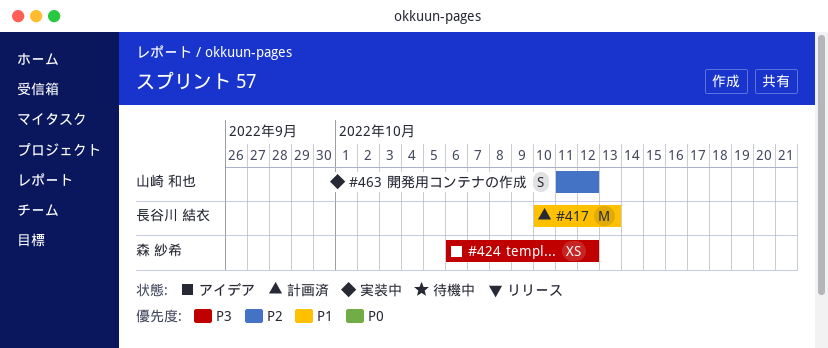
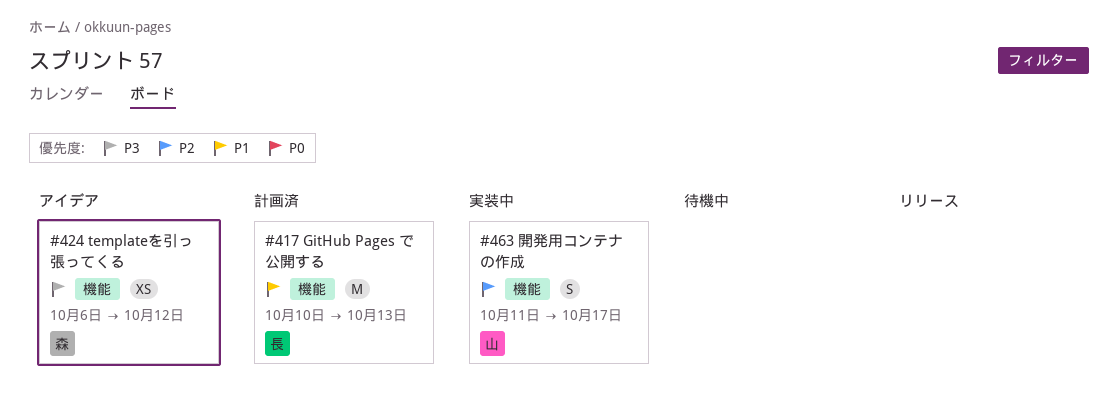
#463, due: Oct 12 -> Oct 17

